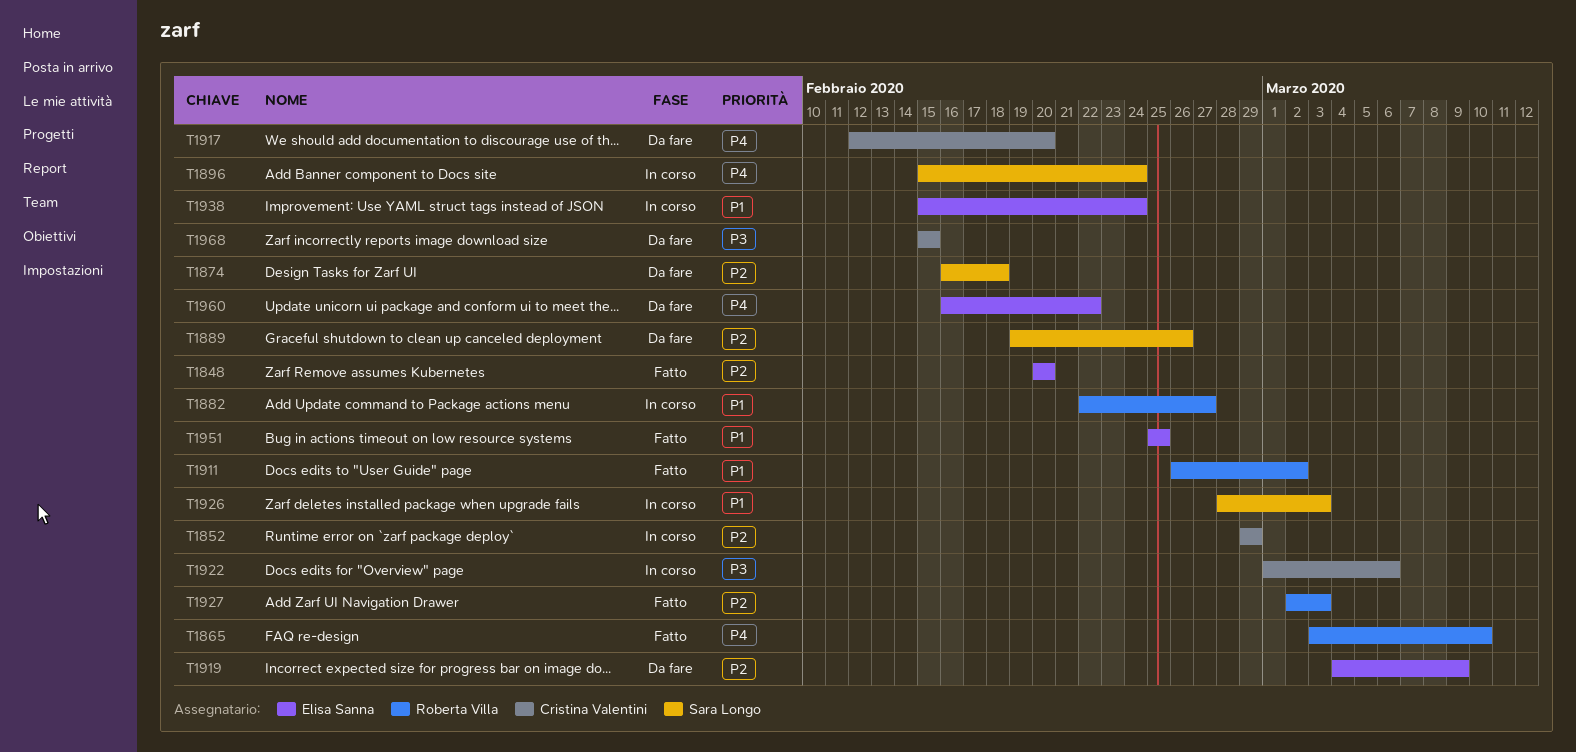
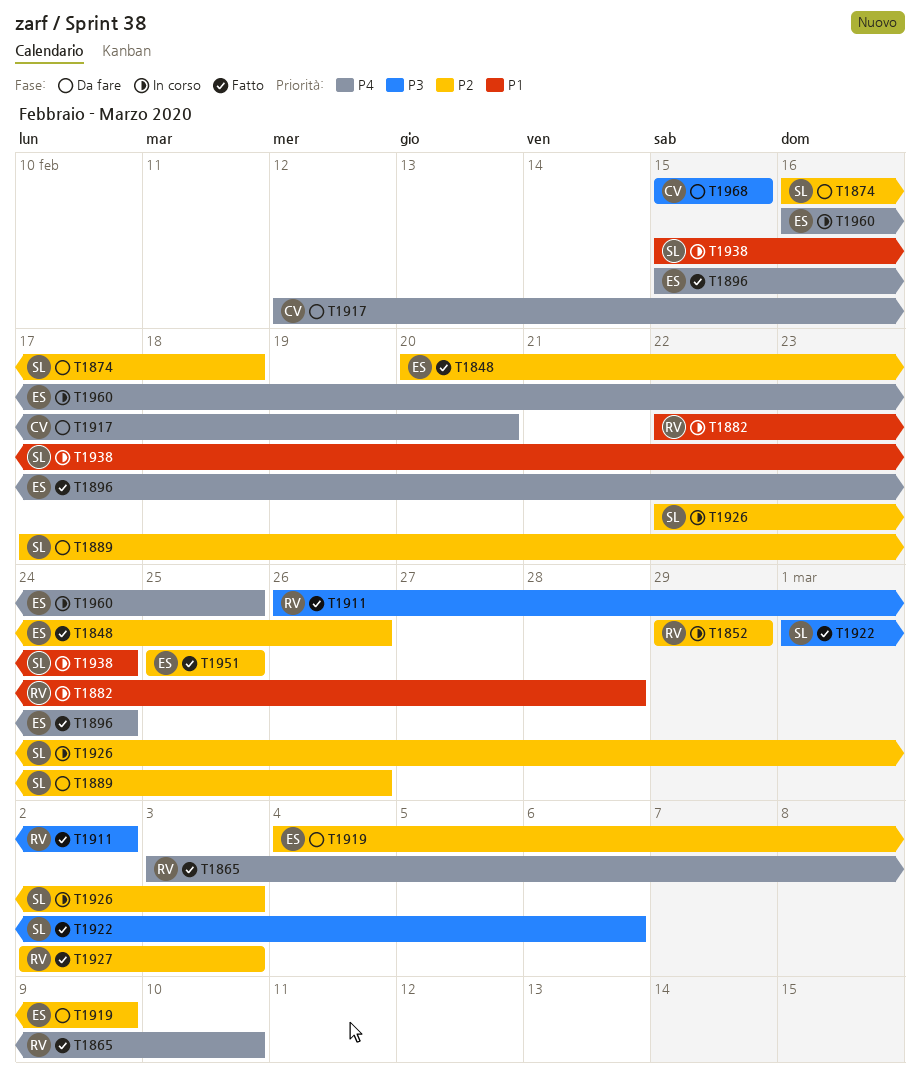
T1848, due: Feb 20 -> Feb 26
T1852, owner: Cristina Valentini -> Roberta Villa
T1882, due: Feb 27 -> Feb 28
T1889, start: Feb 19 -> Feb 17
T1896, status: In corso -> Fatto
T1896, owner: Sara Longo -> Elisa Sanna
T1911, priority: P1 -> P3
T1922, status: In corso -> Fatto
T1922, owner: Cristina Valentini -> Sara Longo
T1926, priority: P1 -> P2
T1926, start: Feb 28 -> Feb 22
T1938, owner: Elisa Sanna -> Sara Longo
T1951, priority: P1 -> P2
T1960, status: Da fare -> In corso
T1960, due: Feb 22 -> Feb 25

